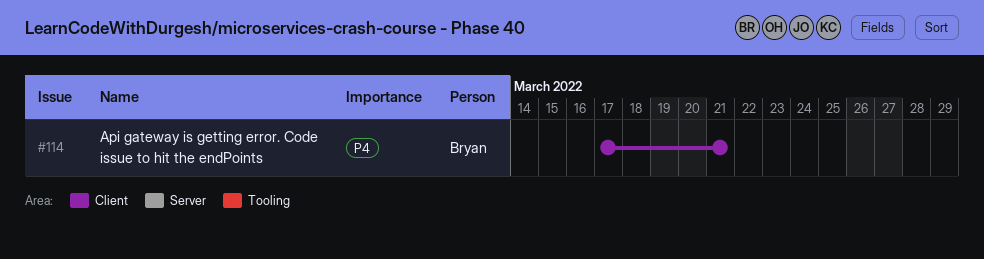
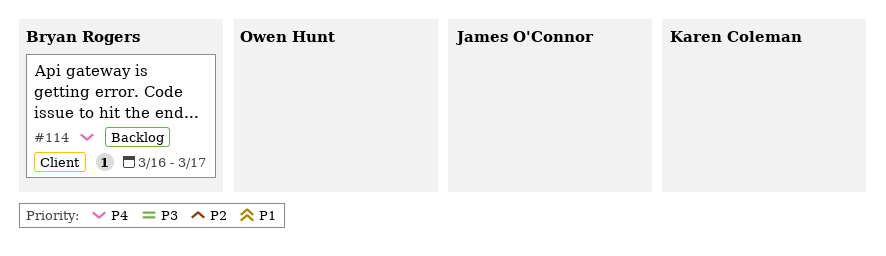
#114, start: Mar 17 -> Mar 16
#114, due: Mar 21 -> Mar 17

